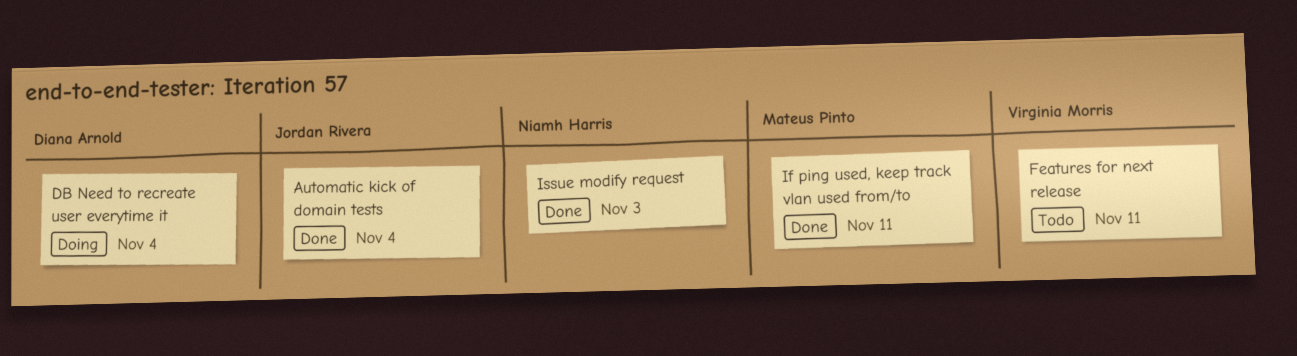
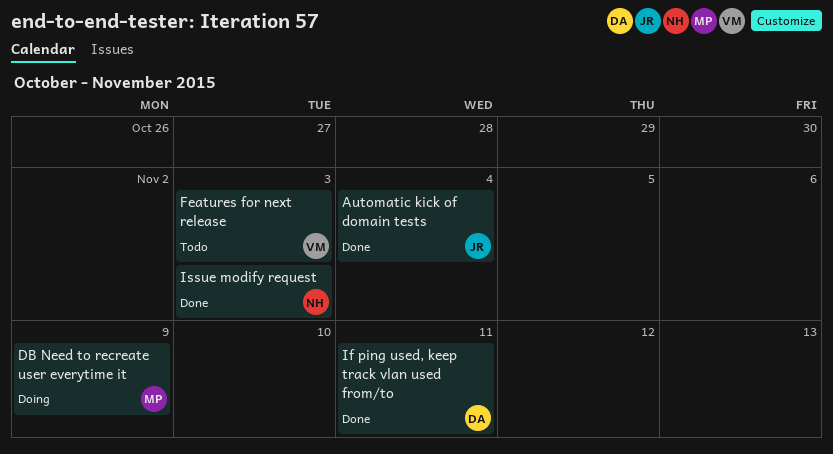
DB Need to recreate user everytime it, owner: Diana Arnold -> Mateus Pinto
DB Need to recreate user everytime it, due: Nov 4 -> Nov 9
Features for next release, due: Nov 11 -> Nov 3
If ping used, keep track vlan used from/to, owner: Mateus Pinto -> Diana Arnold

